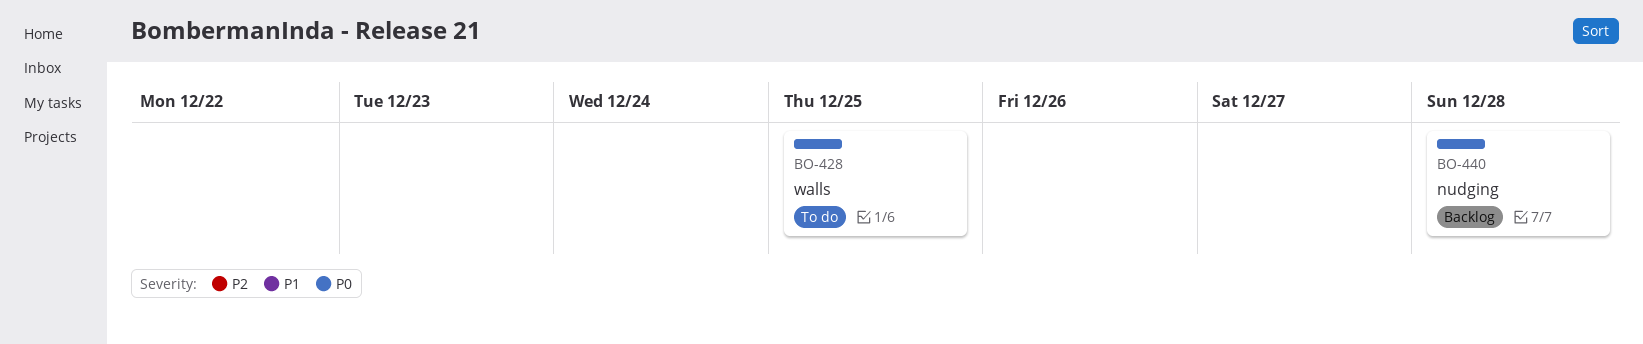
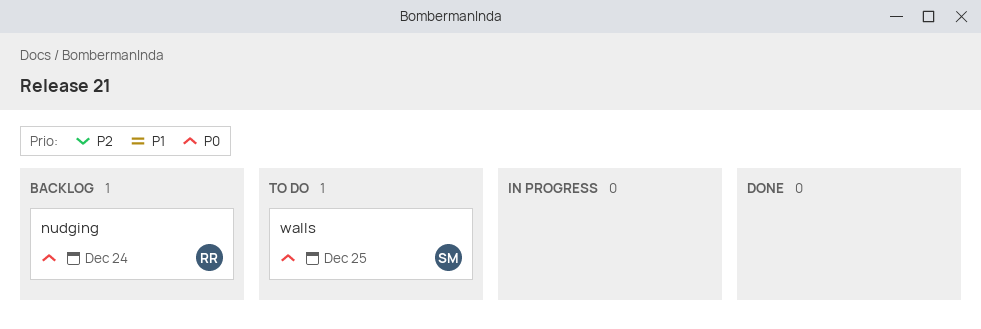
nudging, due: Dec 28 -> Dec 24

